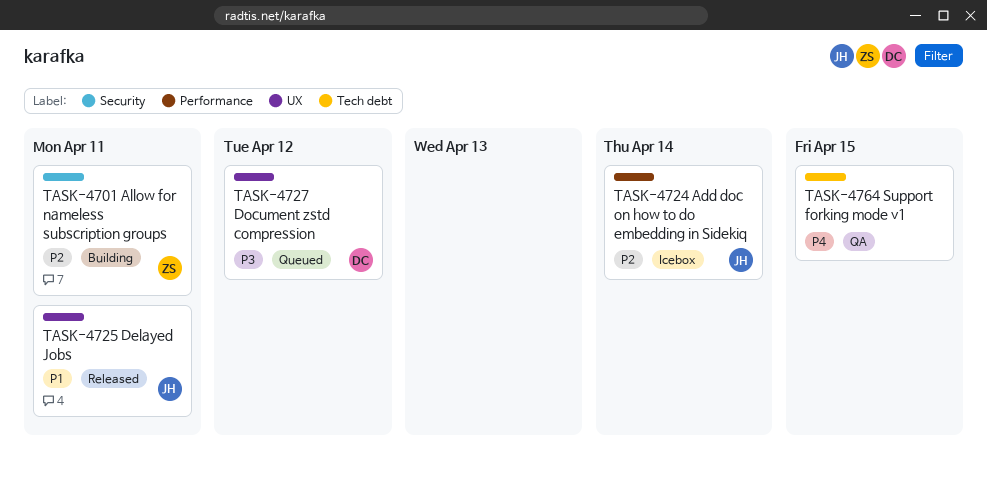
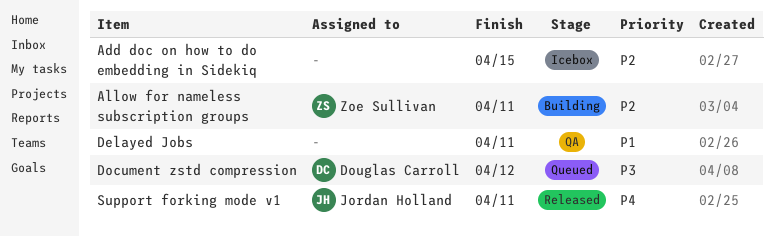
Add doc on how to do embedding in Sidekiq, owner: Jordan Holland -> none
Add doc on how to do embedding in Sidekiq, due: Apr 14 -> Apr 15
Delayed Jobs, status: Released -> QA
Delayed Jobs, owner: Jordan Holland -> none
Support forking mode v1, status: QA -> Released
Support forking mode v1, owner: none -> Jordan Holland
Support forking mode v1, due: Apr 15 -> Apr 11

